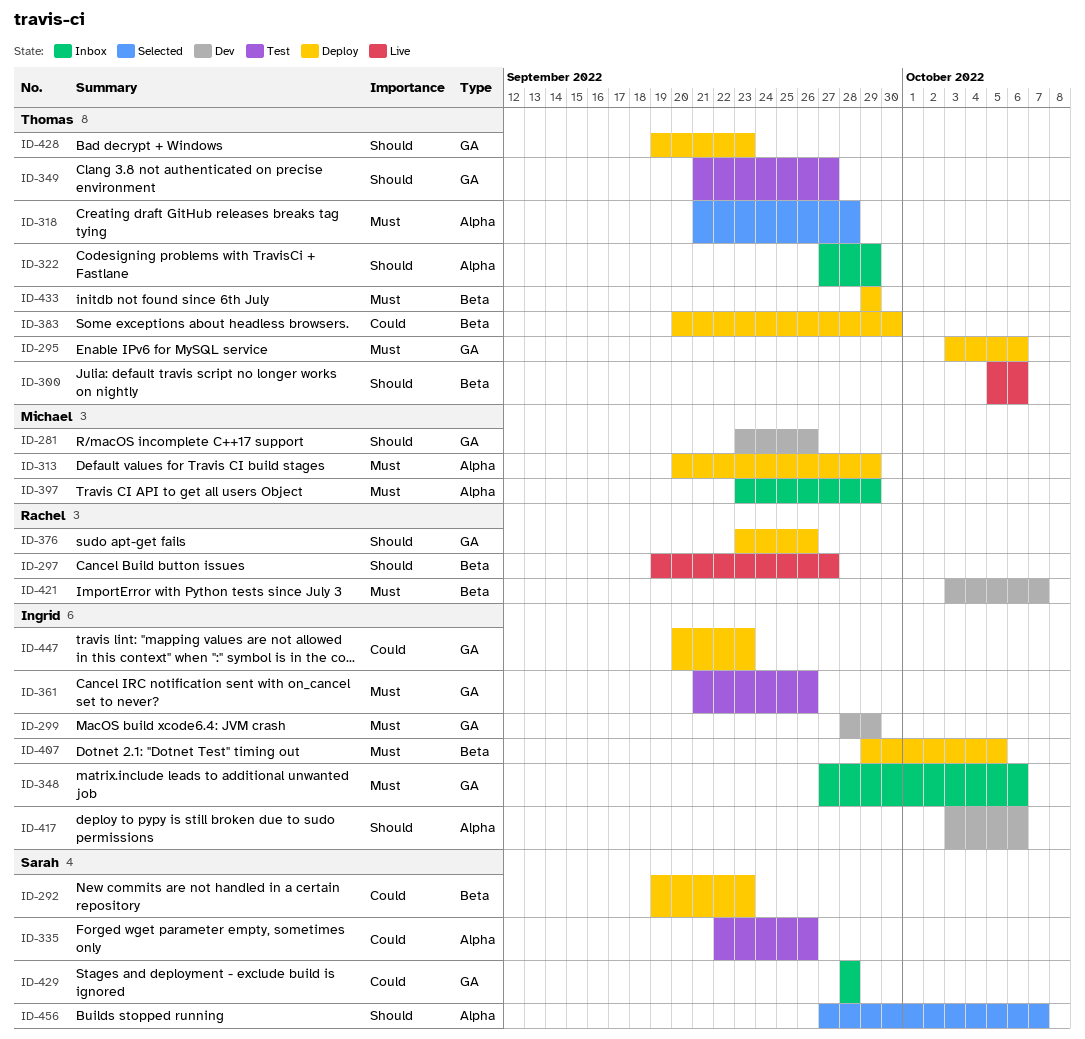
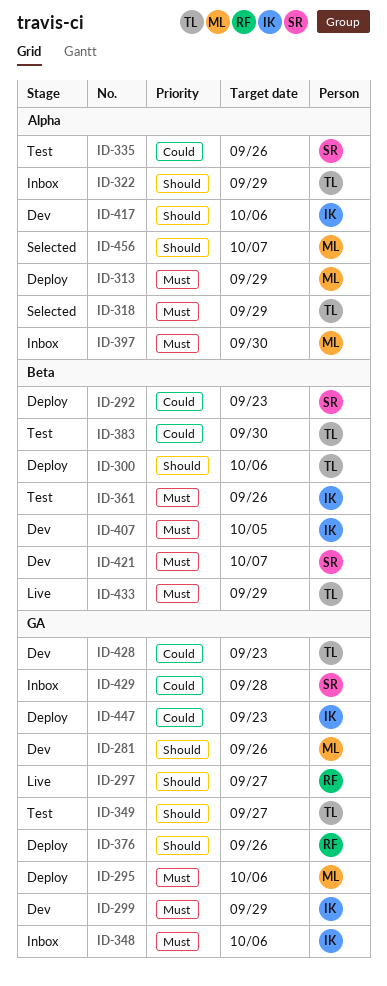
ID-295, owner: Thomas -> Michael
ID-297, label: Beta -> GA
ID-300, status: Live -> Deploy
ID-318, due: Sep 28 -> Sep 29
ID-361, label: GA -> Beta
ID-383, status: Deploy -> Test
ID-397, due: Sep 29 -> Sep 30
ID-407, status: Deploy -> Dev
ID-421, owner: Rachel -> Sarah
ID-428, status: Deploy -> Dev
ID-428, priority: Should -> Could
ID-433, status: Deploy -> Live
ID-456, owner: Sarah -> Michael

